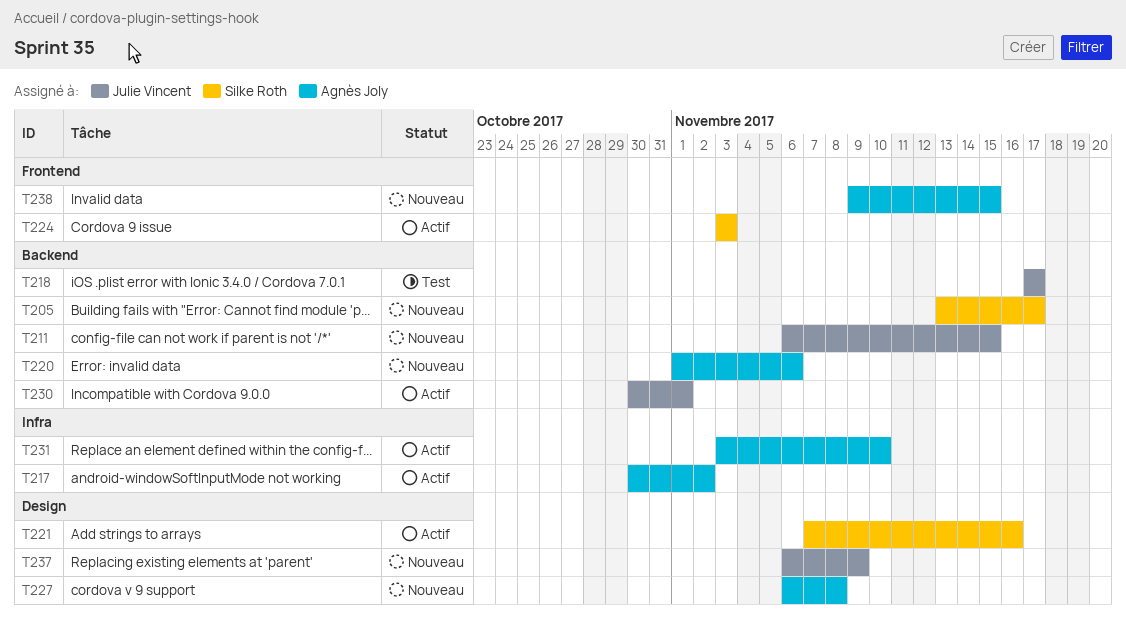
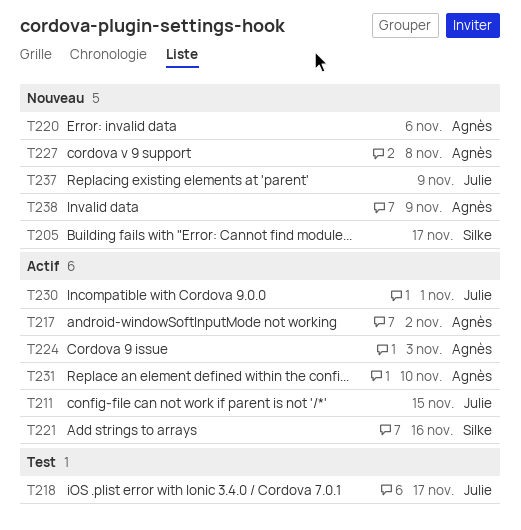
T211, status: Nouveau -> Actif
T224, owner: Silke Roth -> Agnès Joly
T238, due: Nov 15 -> Nov 9

